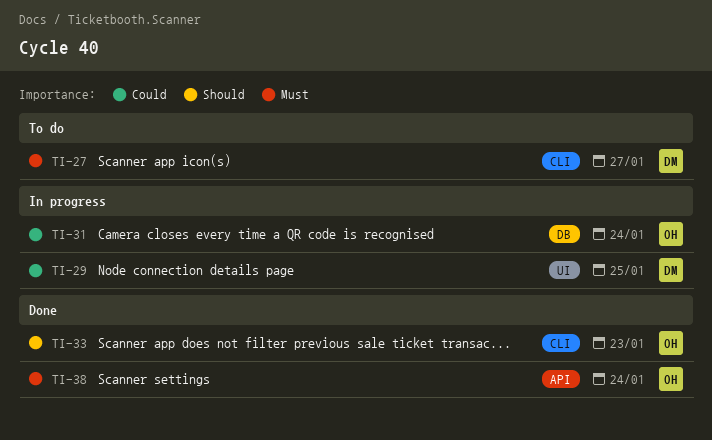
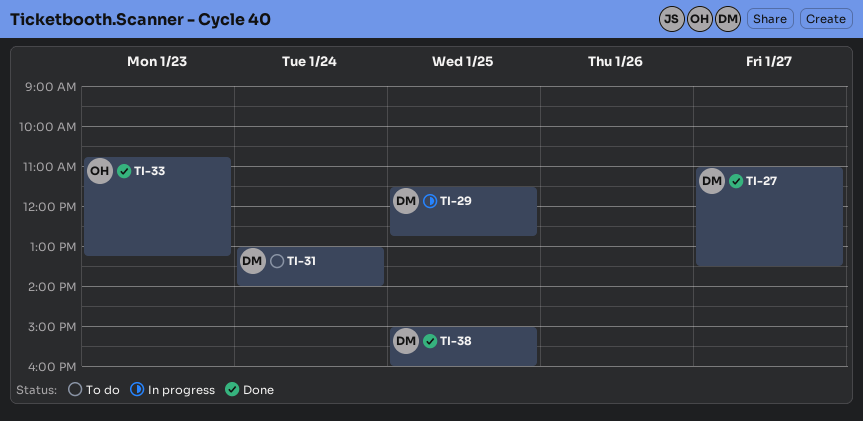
TI-27, status: To do -> Done
TI-31, status: In progress -> To do
TI-31, owner: OH -> DM
TI-38, owner: OH -> DM
TI-38, day: Jan 24 -> Jan 25

